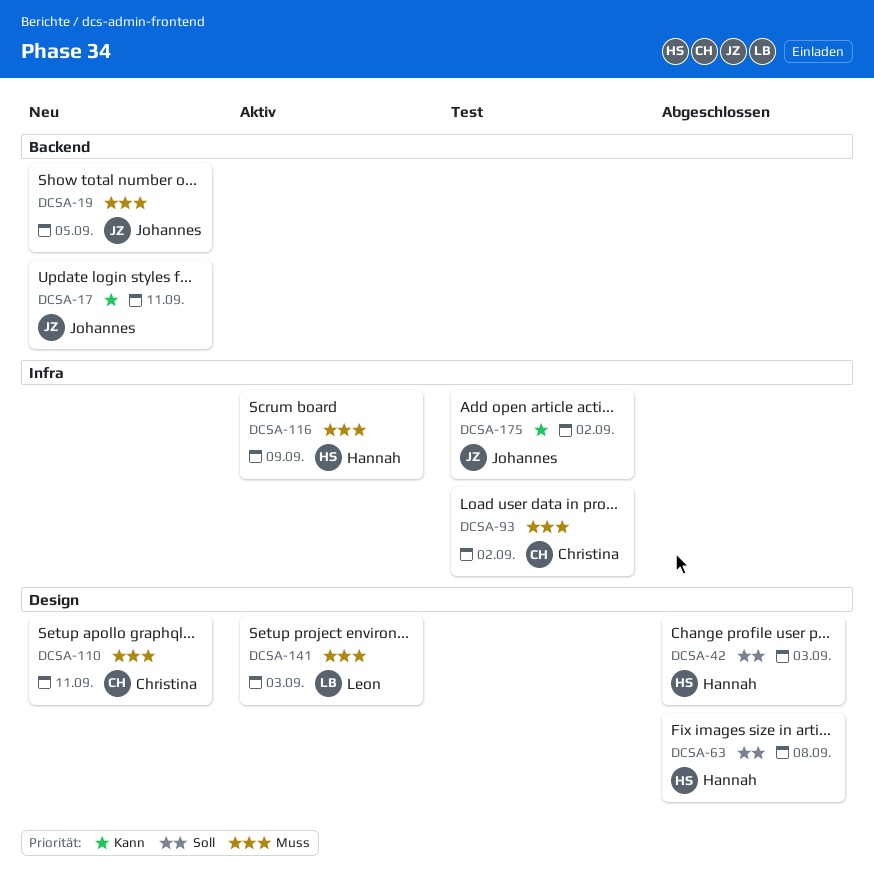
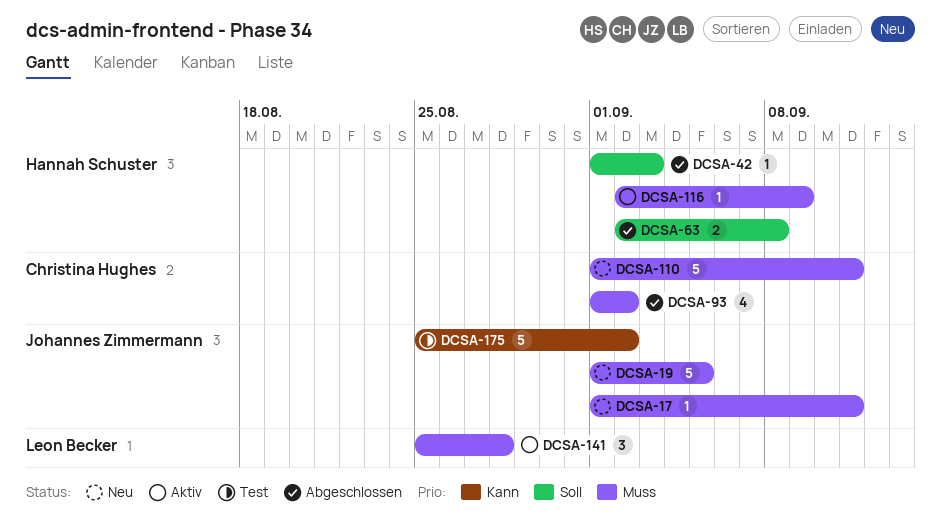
DCSA-17, priority: Kann -> Muss
DCSA-93, status: Test -> Abgeschlossen
DCSA-141, due: Sep 3 -> Aug 28

